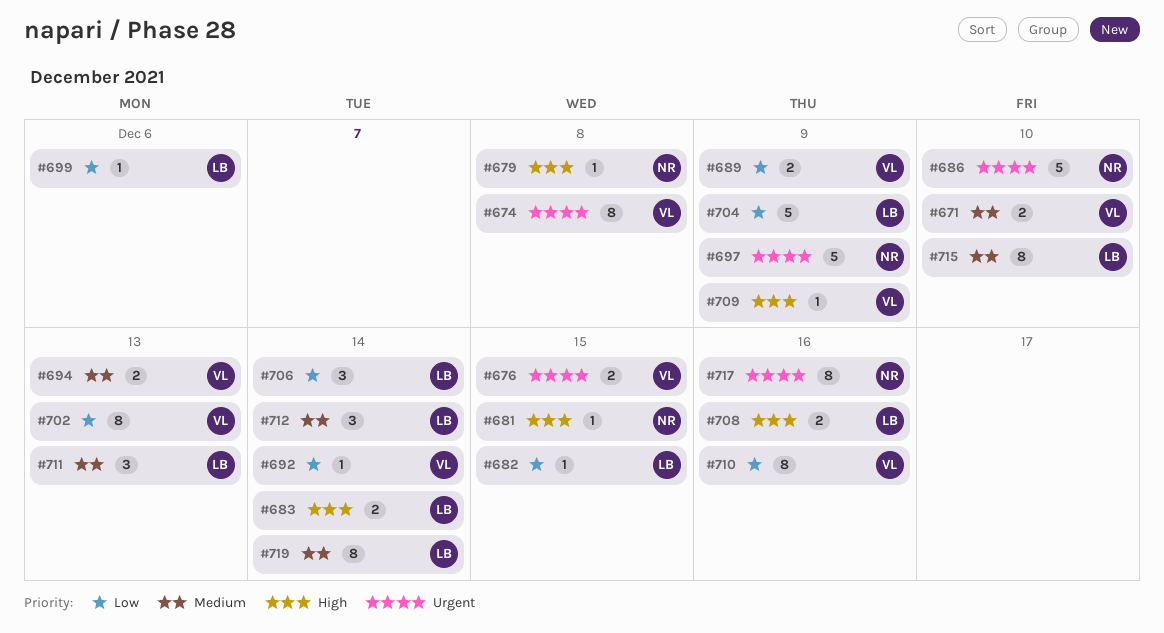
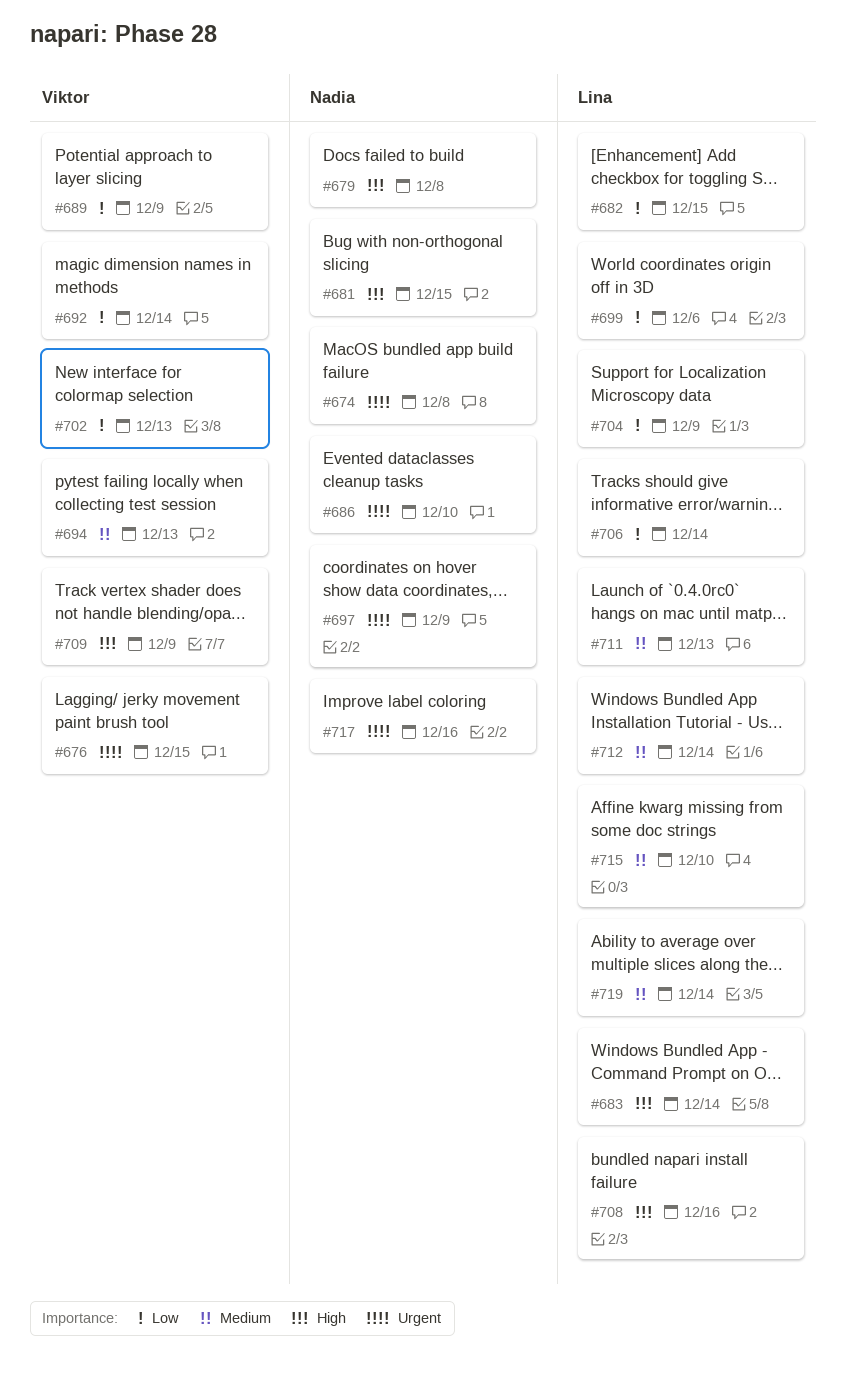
#671: present -> none
#674, owner: Viktor -> Nadia
#710: present -> none

